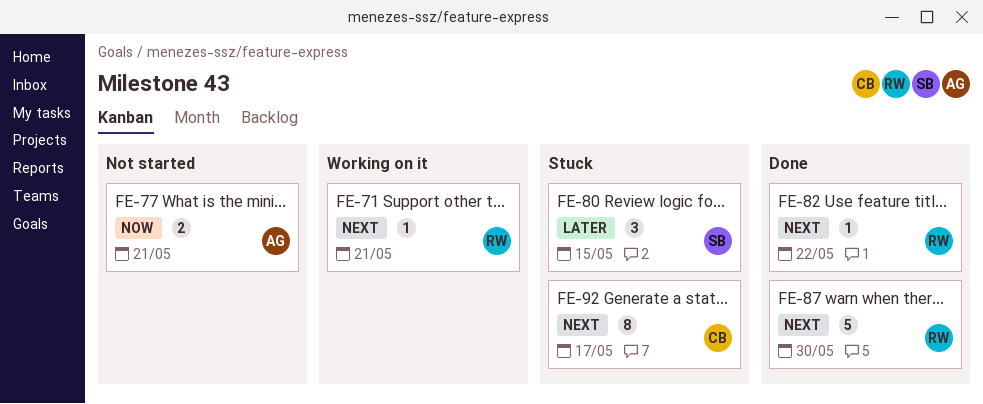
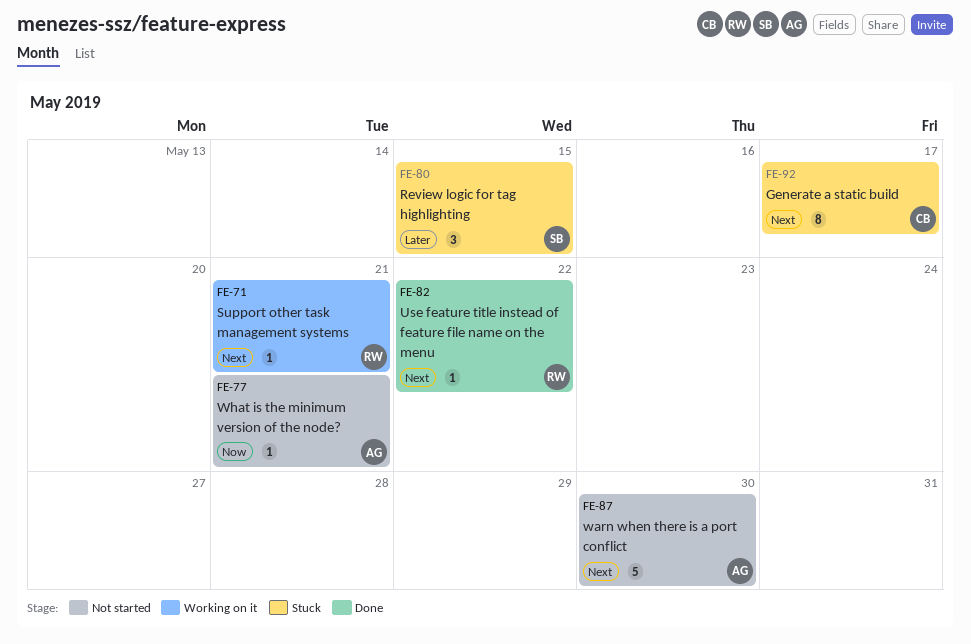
FE-77, estimate: 2 -> 1
FE-87, status: Done -> Not started
FE-87, owner: RW -> AG

